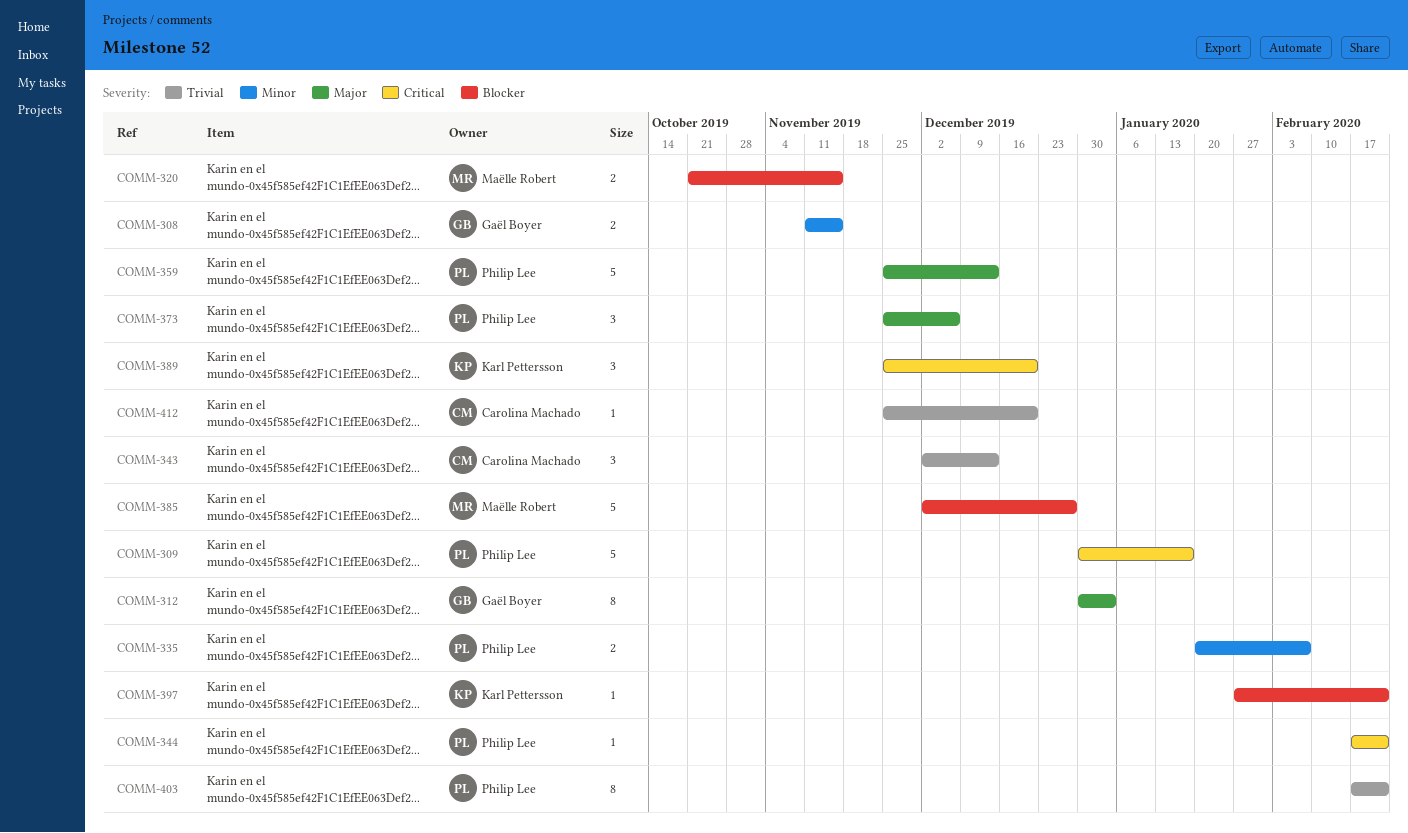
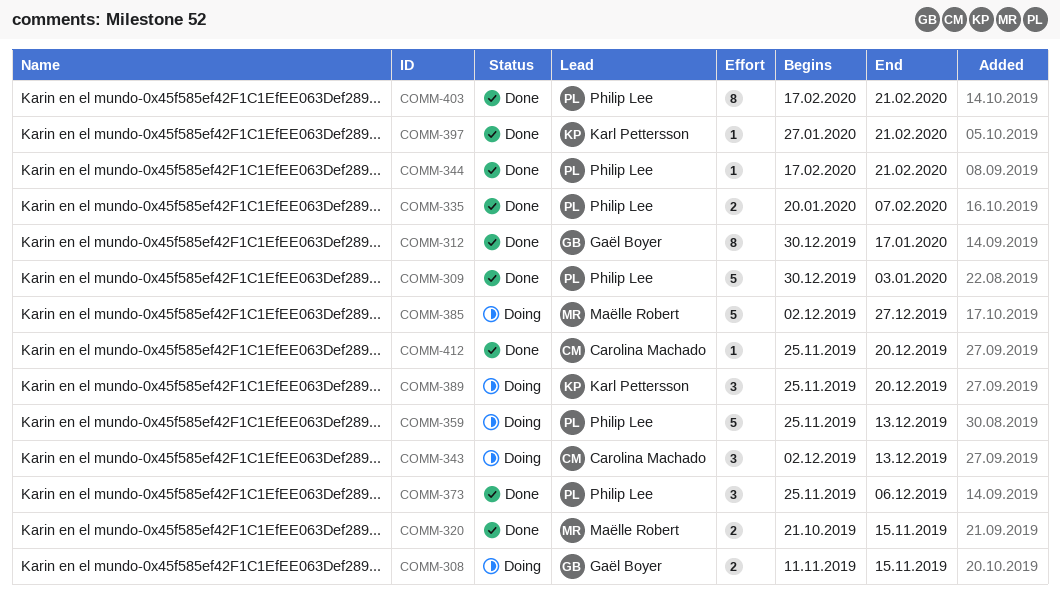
COMM-309, due: Jan 17 -> Jan 3
COMM-312, due: Jan 3 -> Jan 17

